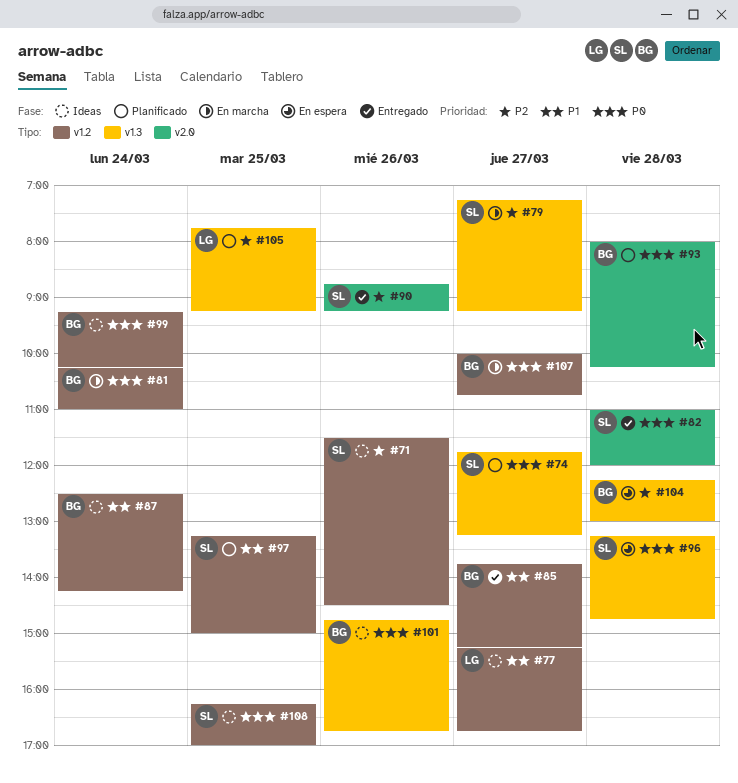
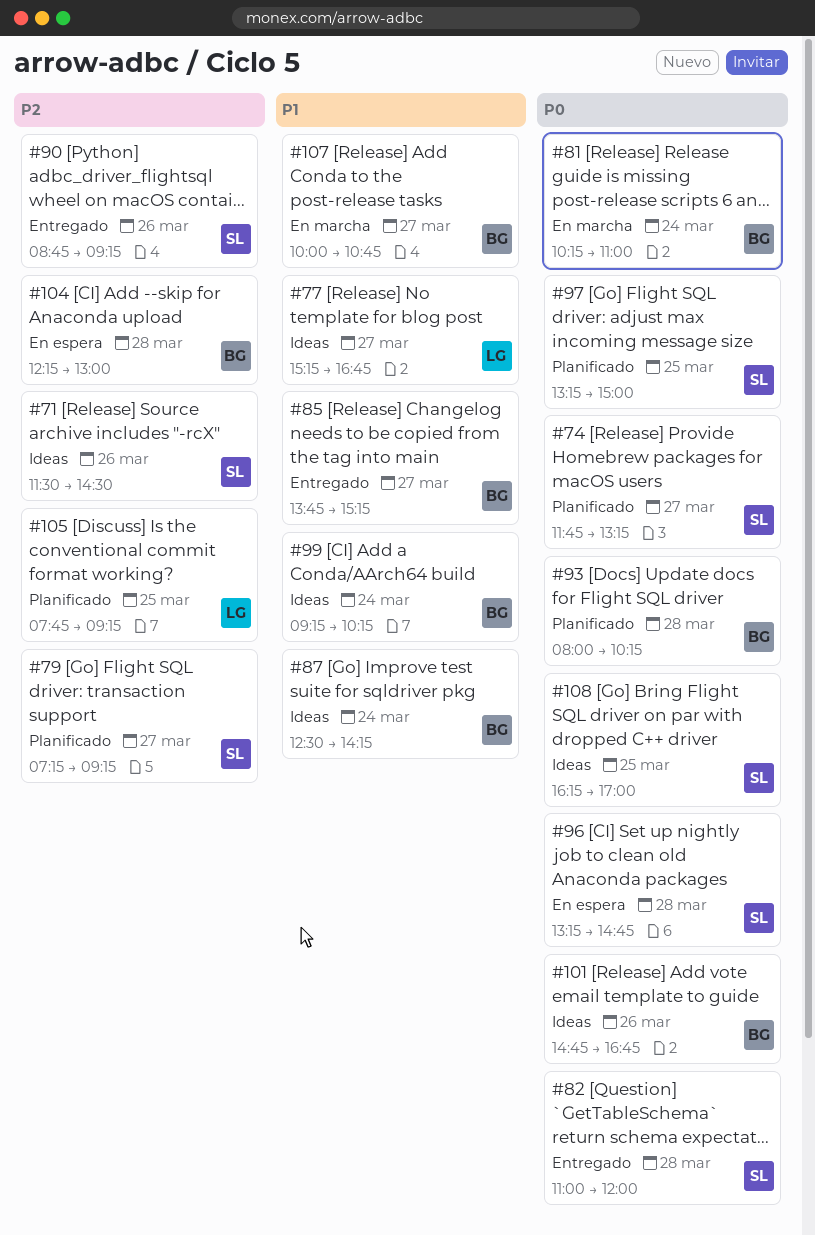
#79, status: En marcha -> Planificado
#97, priority: P1 -> P0
#99, priority: P0 -> P1
#107, priority: P0 -> P1

